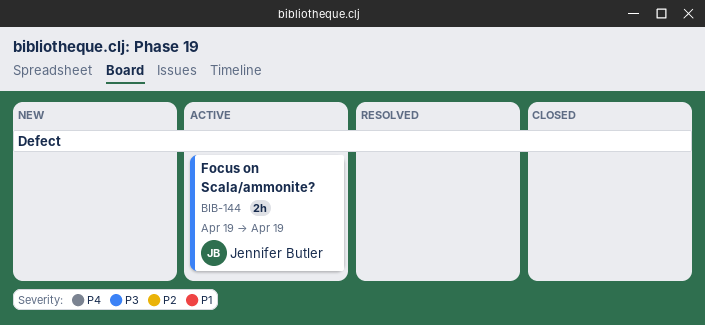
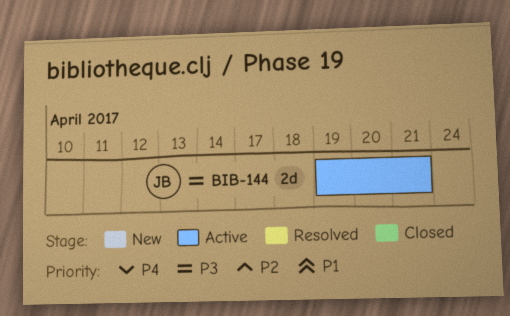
BIB-144, estimate: 2h -> 2d
BIB-144, due: Apr 19 -> Apr 21

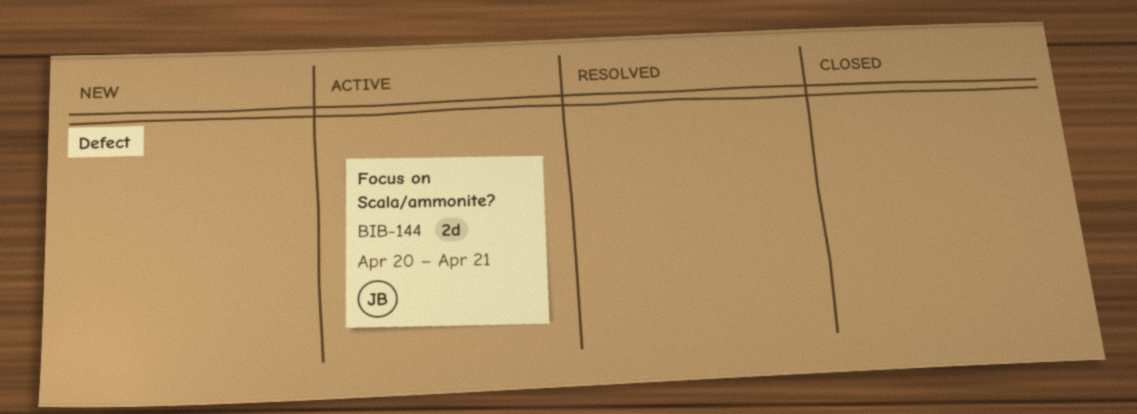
BIB-144, start: Apr 19 -> Apr 20

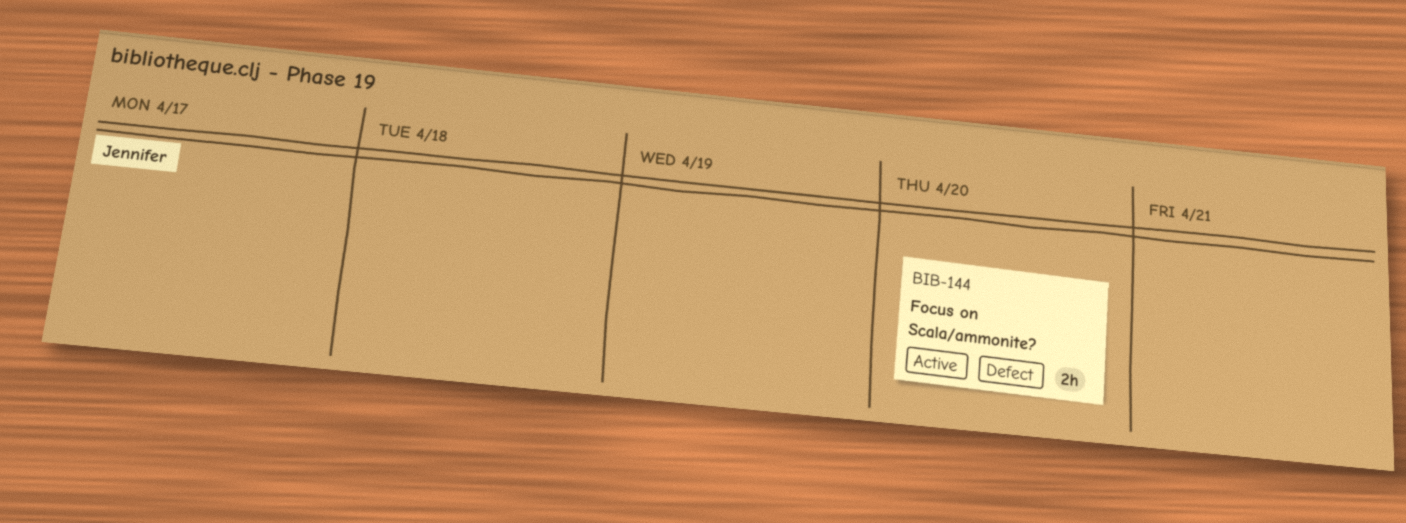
BIB-144, estimate: 2d -> 2h
BIB-144, due: Apr 21 -> Apr 20

